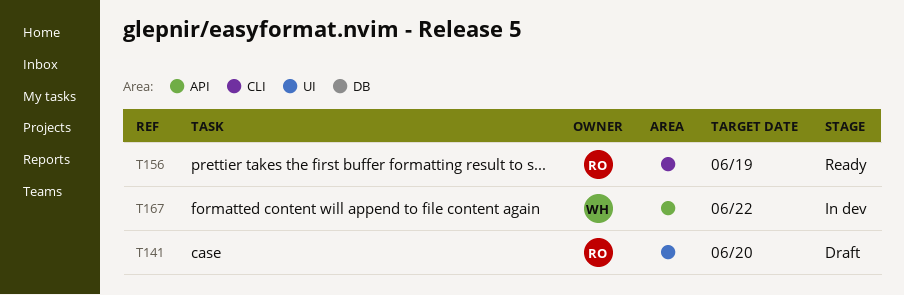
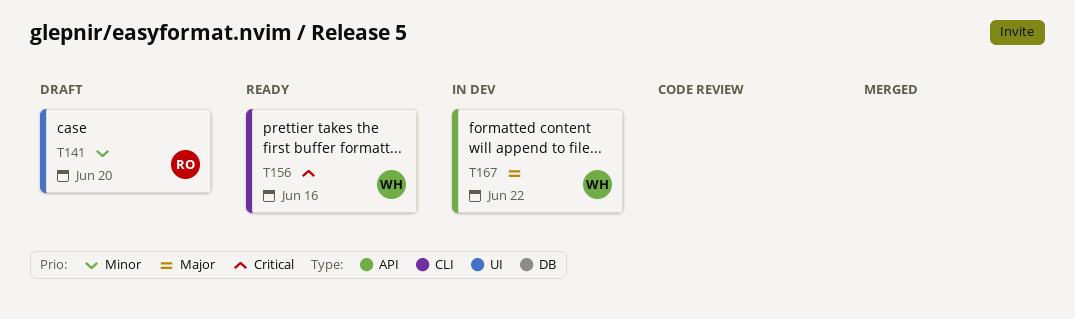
T156, owner: RO -> WH
T156, due: Jun 19 -> Jun 16

